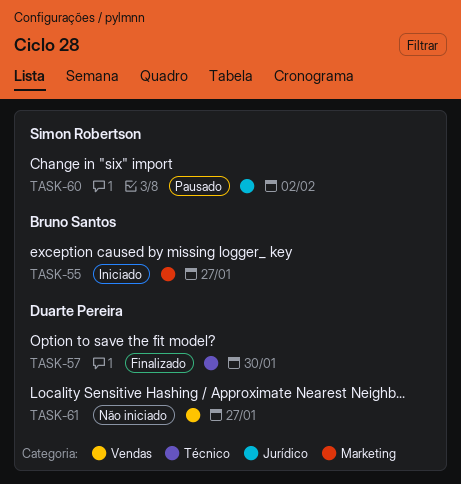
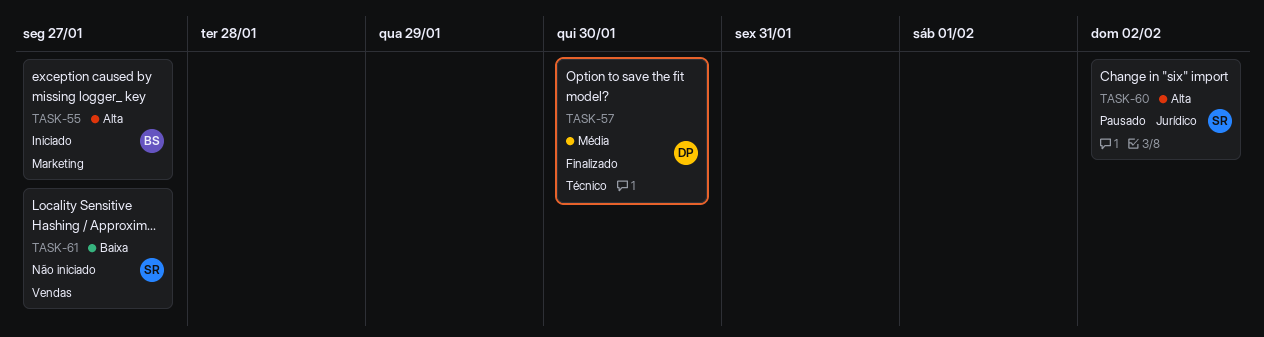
TASK-61, owner: Duarte Pereira -> Simon Robertson

